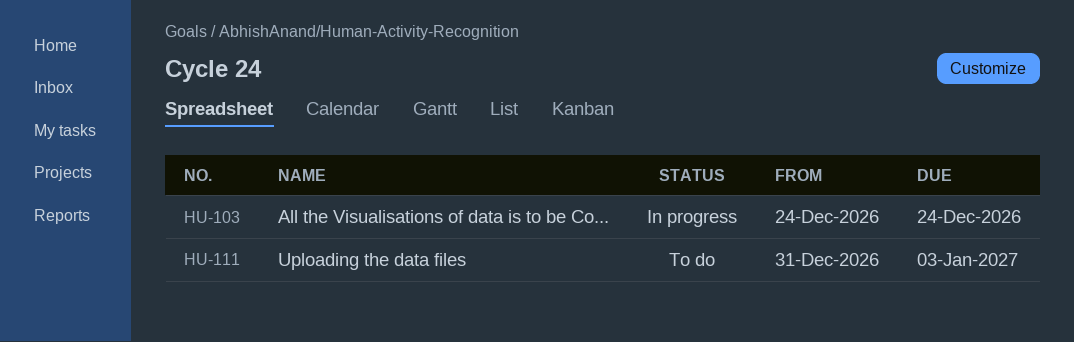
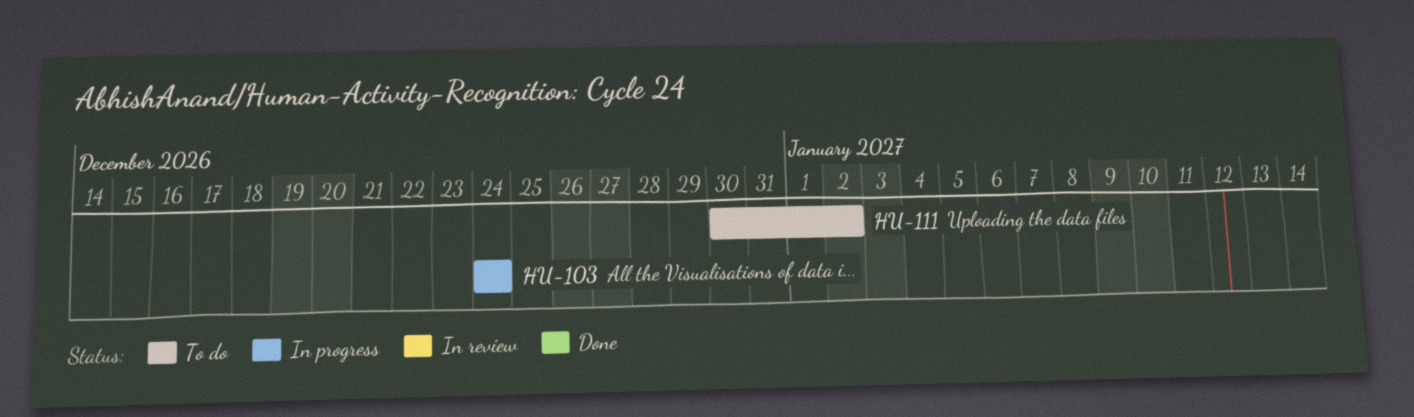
HU-111, start: Dec 31 -> Dec 30
HU-111, due: Jan 3 -> Jan 2

